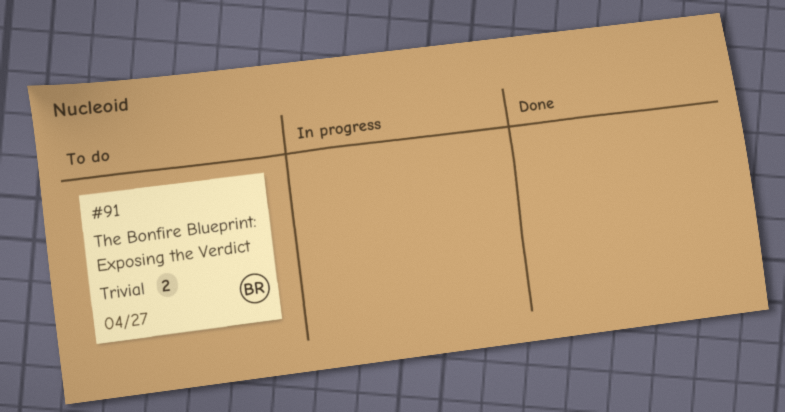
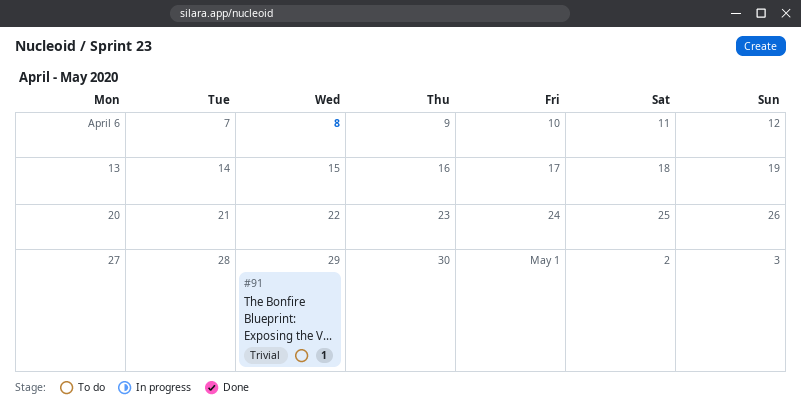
#91, estimate: 2 -> 1
#91, due: Apr 27 -> Apr 29

